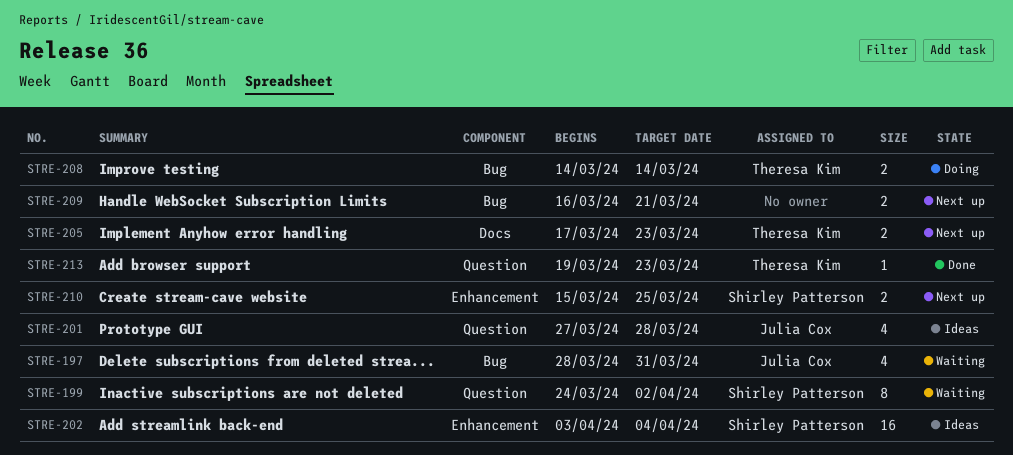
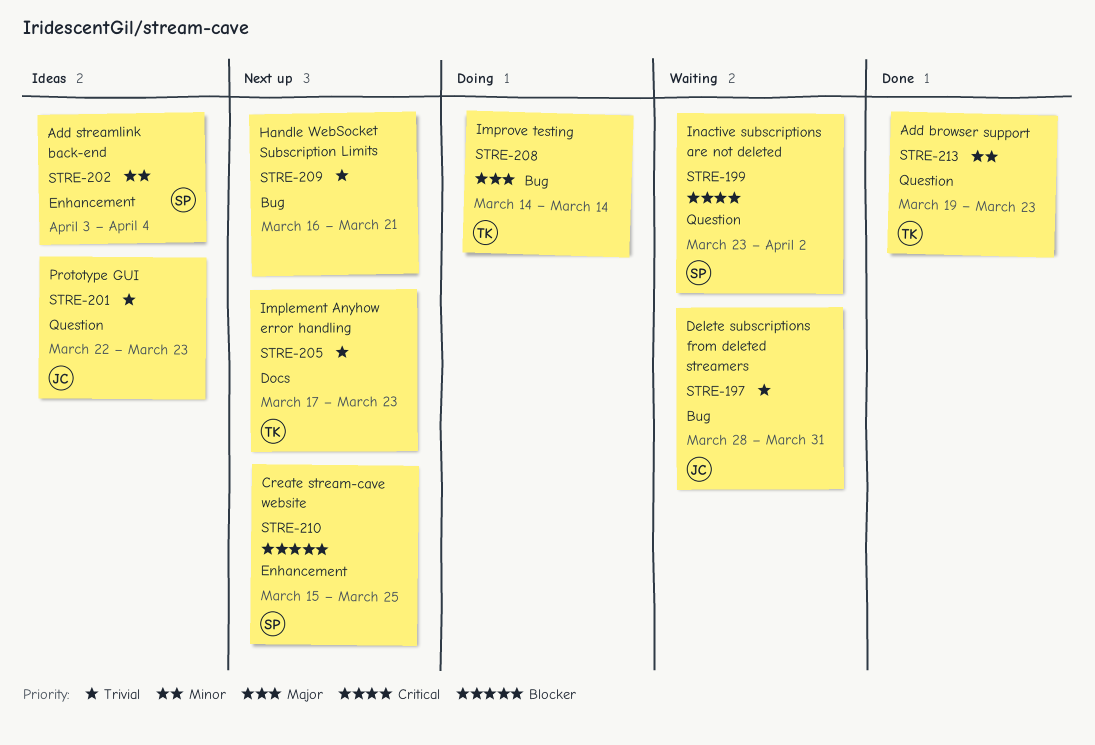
STRE-199, start: Mar 24 -> Mar 23
STRE-201, start: Mar 27 -> Mar 22
STRE-201, due: Mar 28 -> Mar 23

